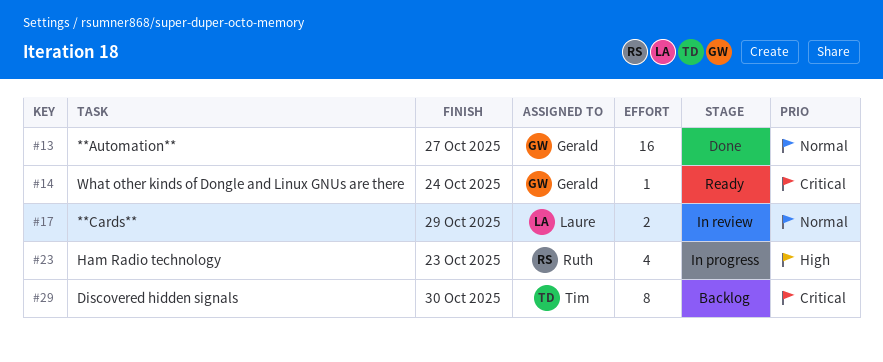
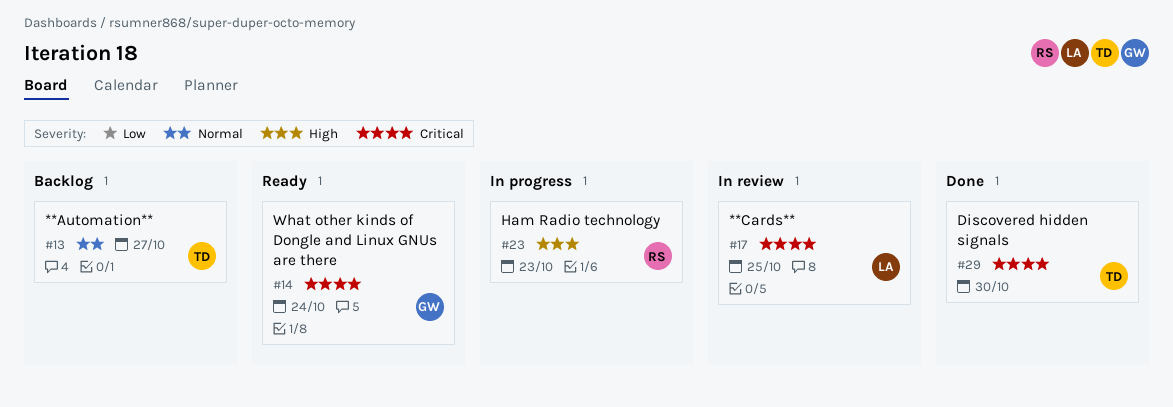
#13, status: Done -> Backlog
#13, owner: Gerald -> Tim
#17, priority: Normal -> Critical
#17, due: Oct 29 -> Oct 25
#29, status: Backlog -> Done

